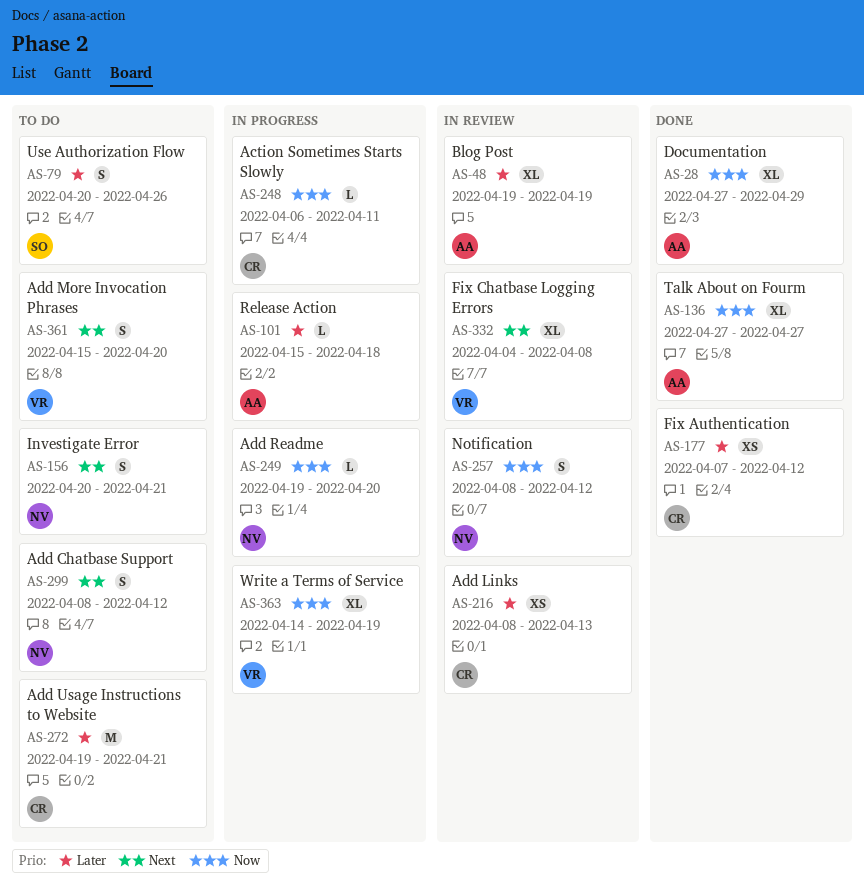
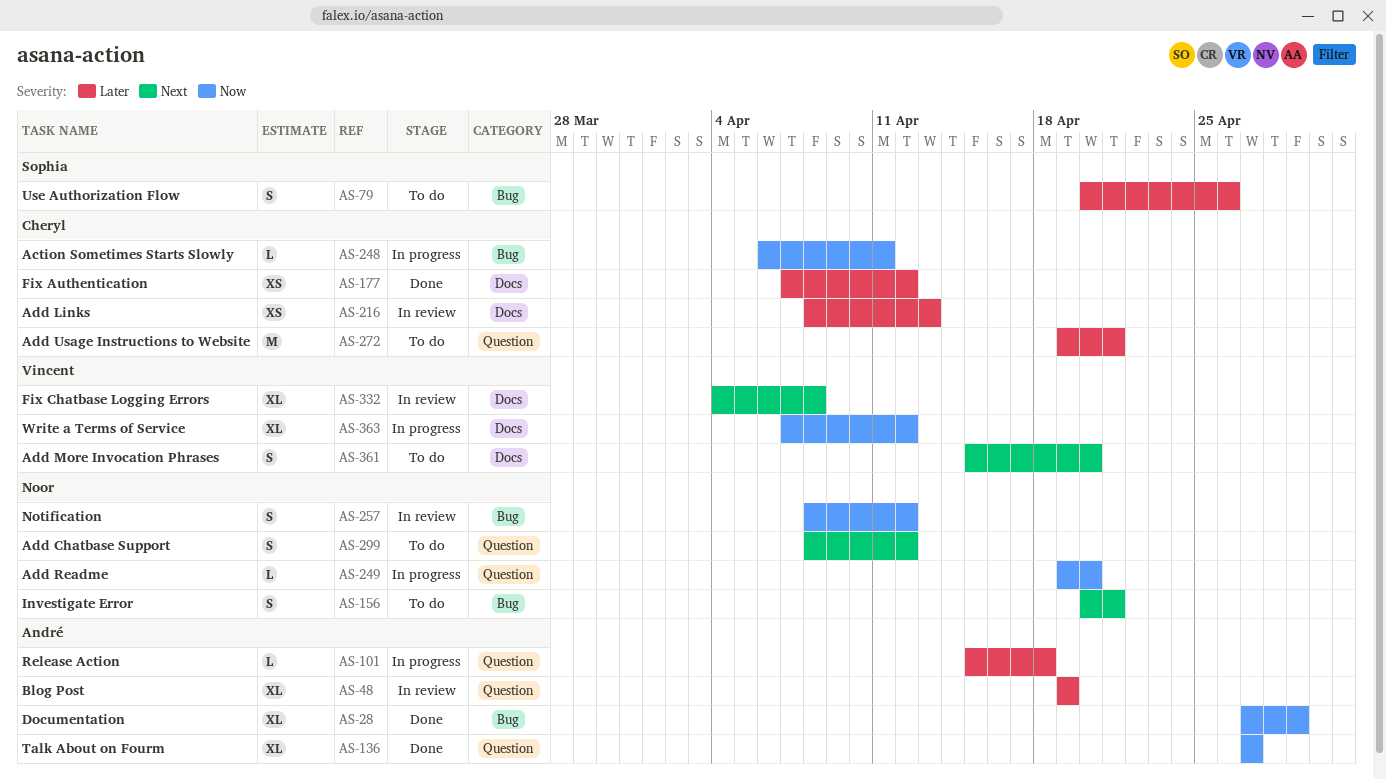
AS-363, start: Apr 14 -> Apr 7
AS-363, due: Apr 19 -> Apr 12

